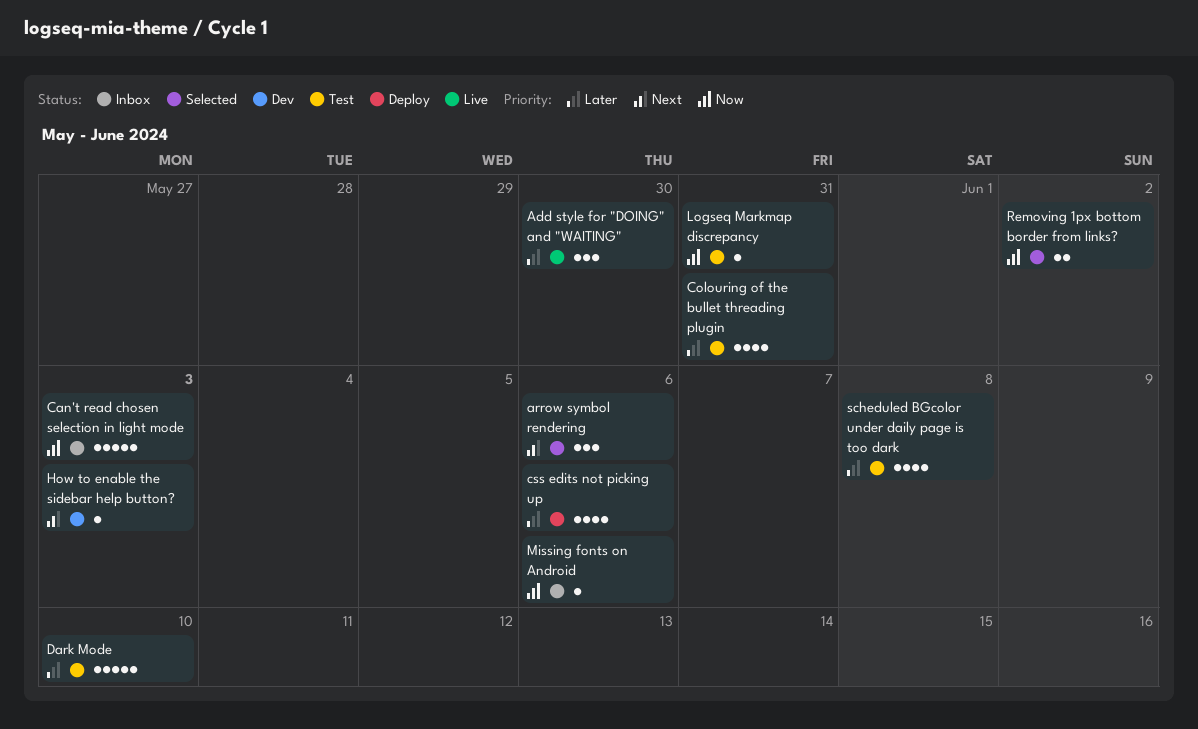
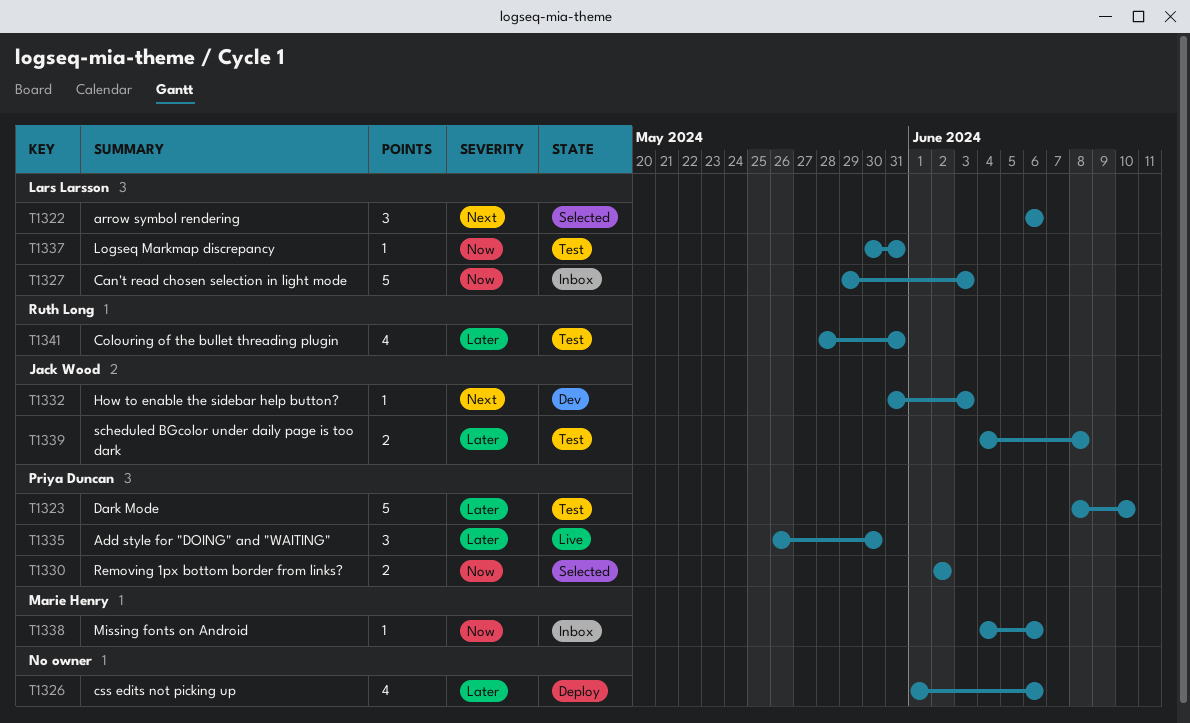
scheduled BGcolor under daily page is too dark, estimate: 4 -> 2

